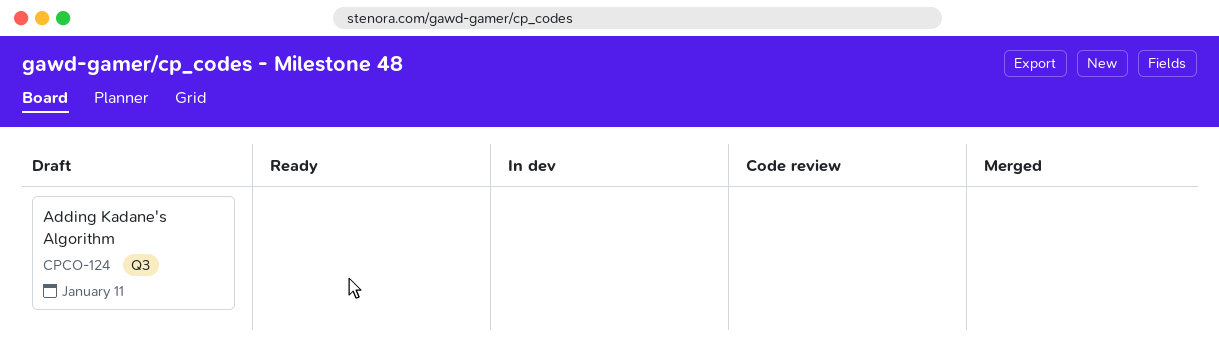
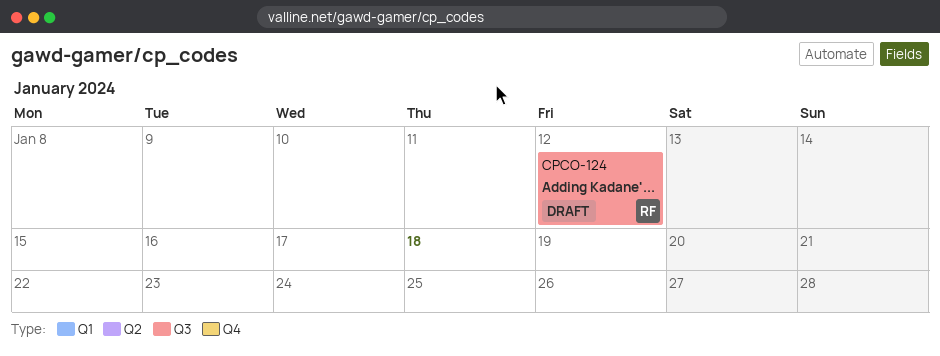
CPCO-124, due: Jan 11 -> Jan 12

